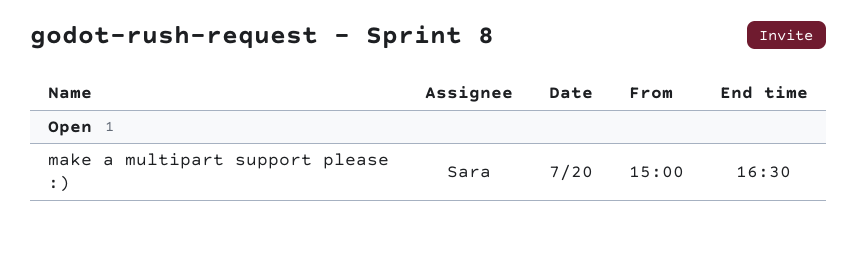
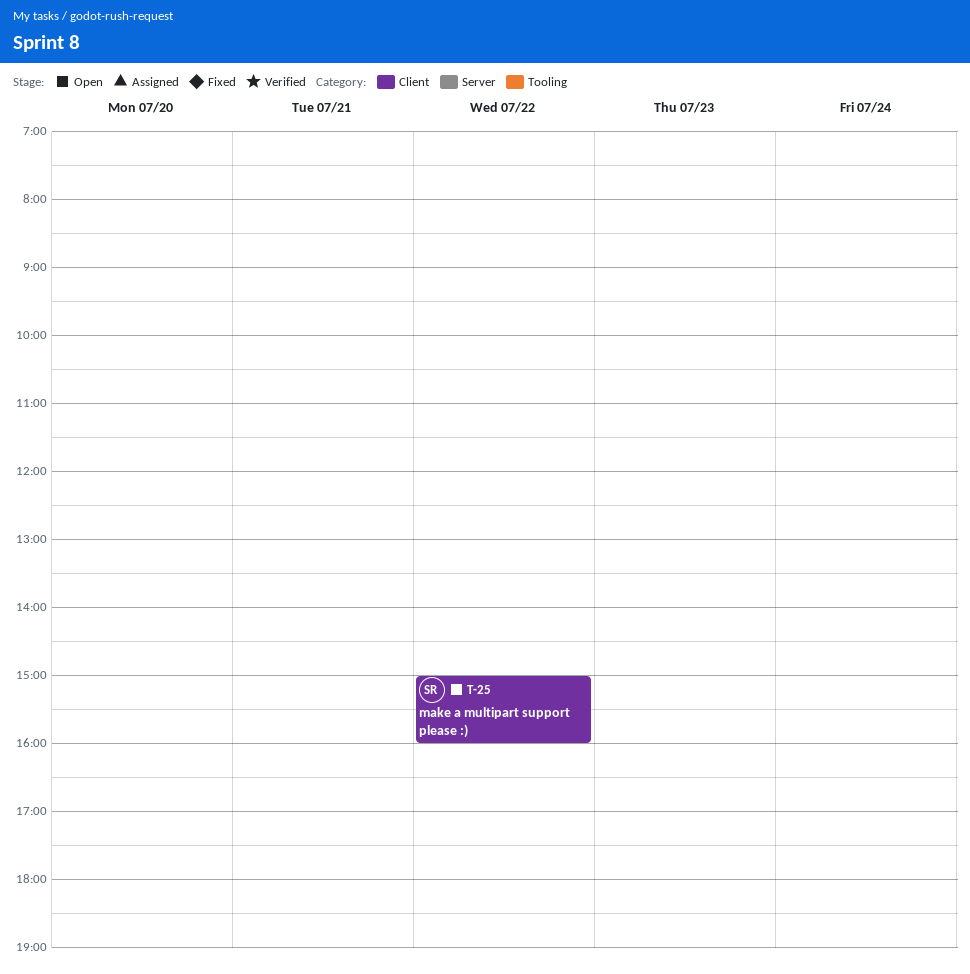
make a multipart support please :), day: Jul 20 -> Jul 22
make a multipart support please :), ends: 16:30 -> 16:00

